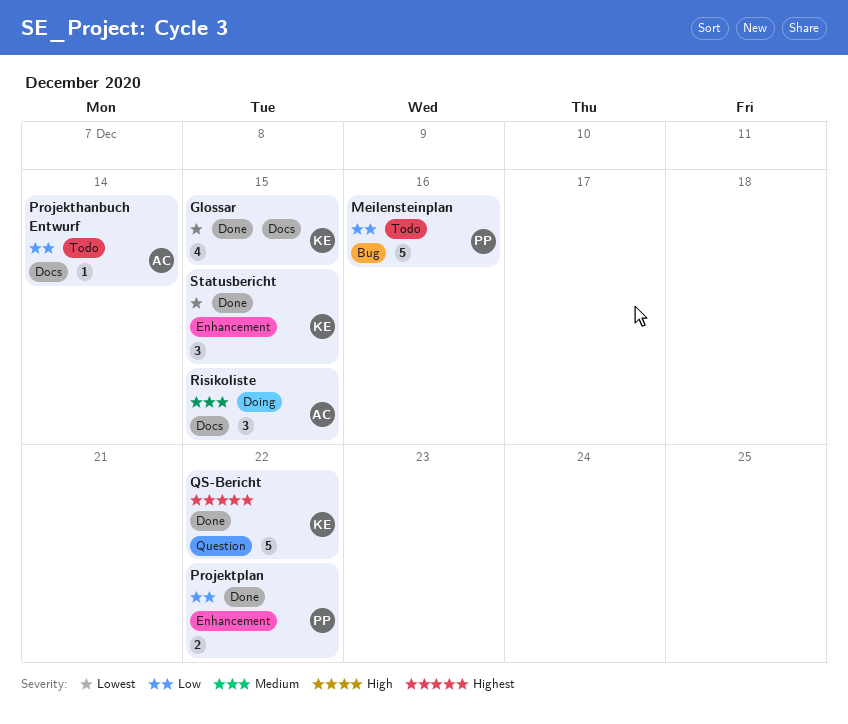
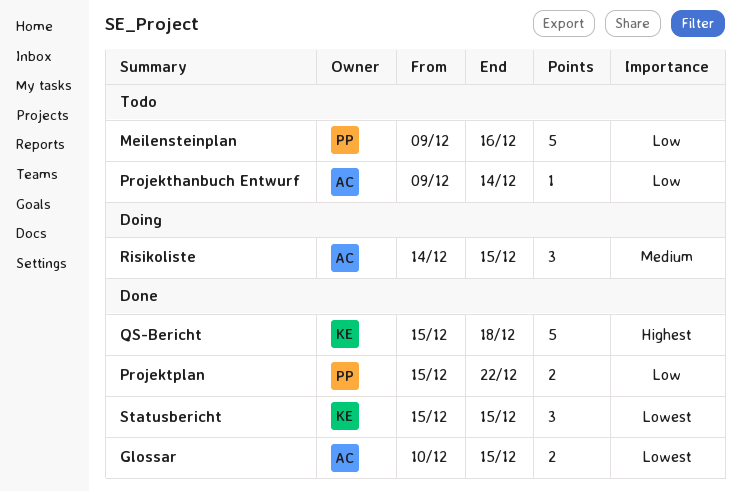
Glossar, owner: KE -> AC
Glossar, estimate: 4 -> 2
QS-Bericht, due: Dec 22 -> Dec 18

